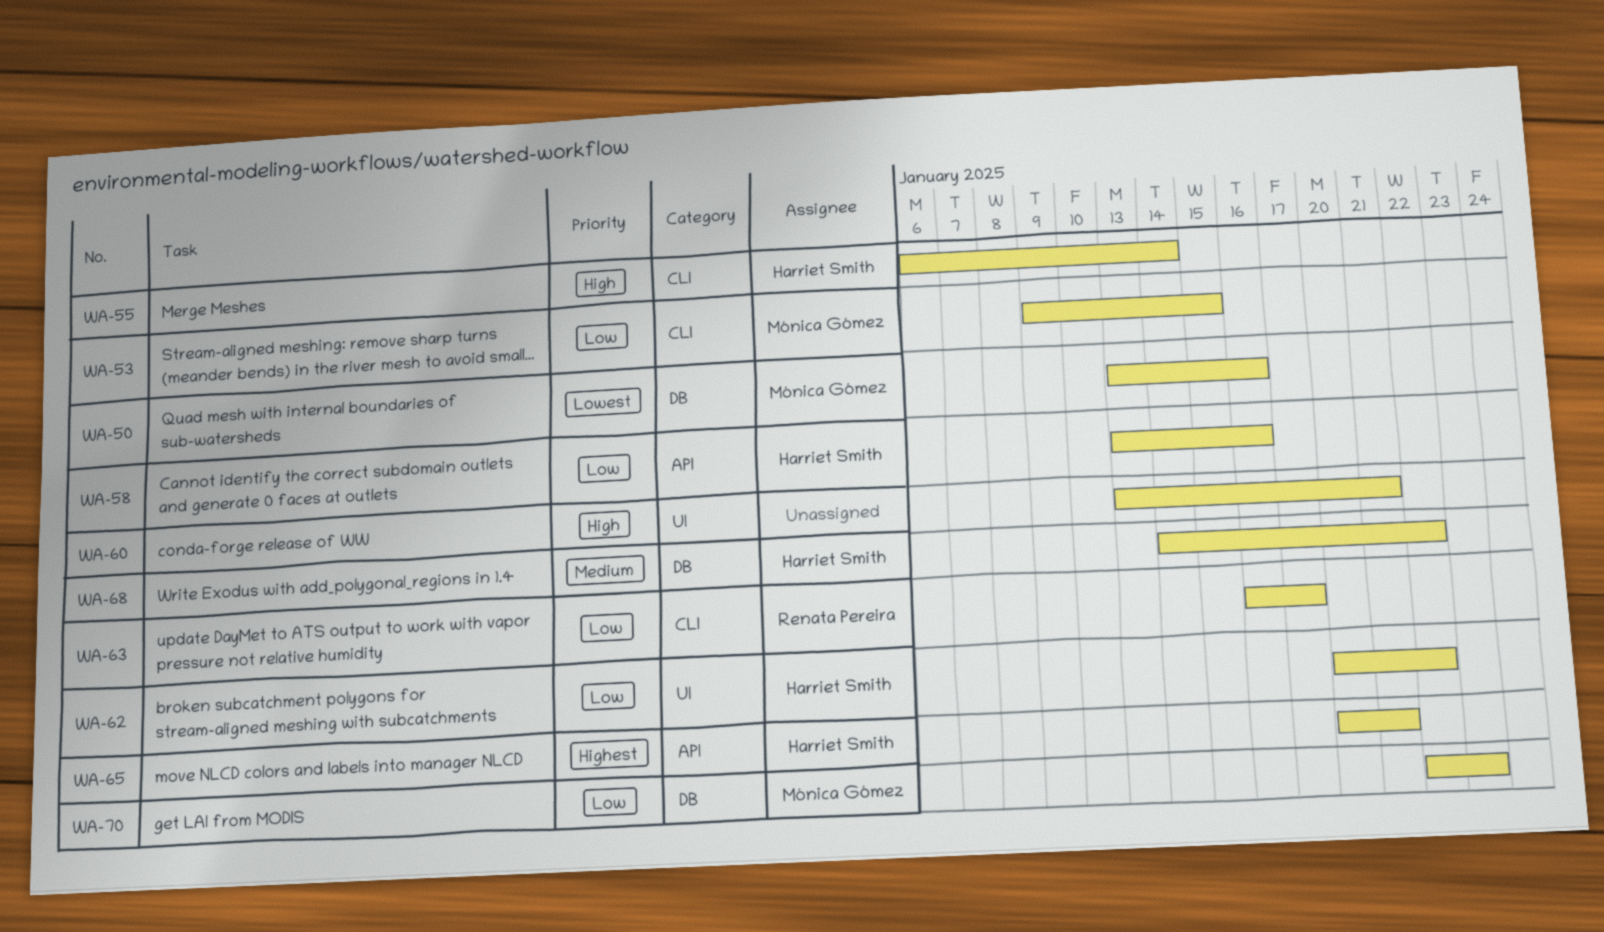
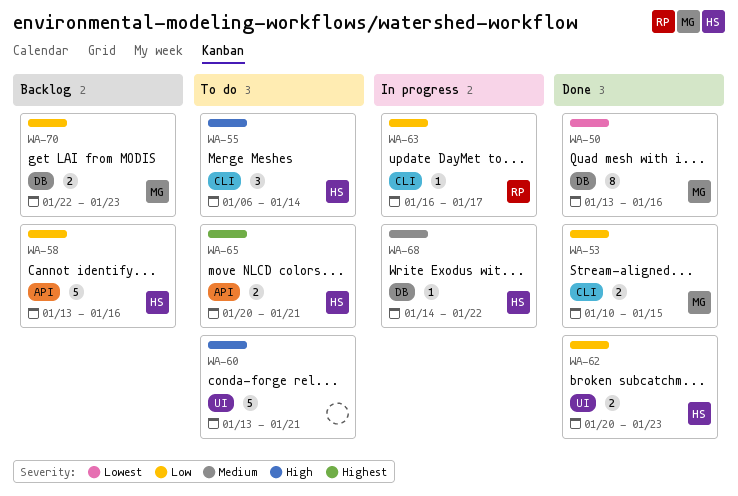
WA-53, start: Jan 9 -> Jan 10
WA-62, due: Jan 22 -> Jan 23

